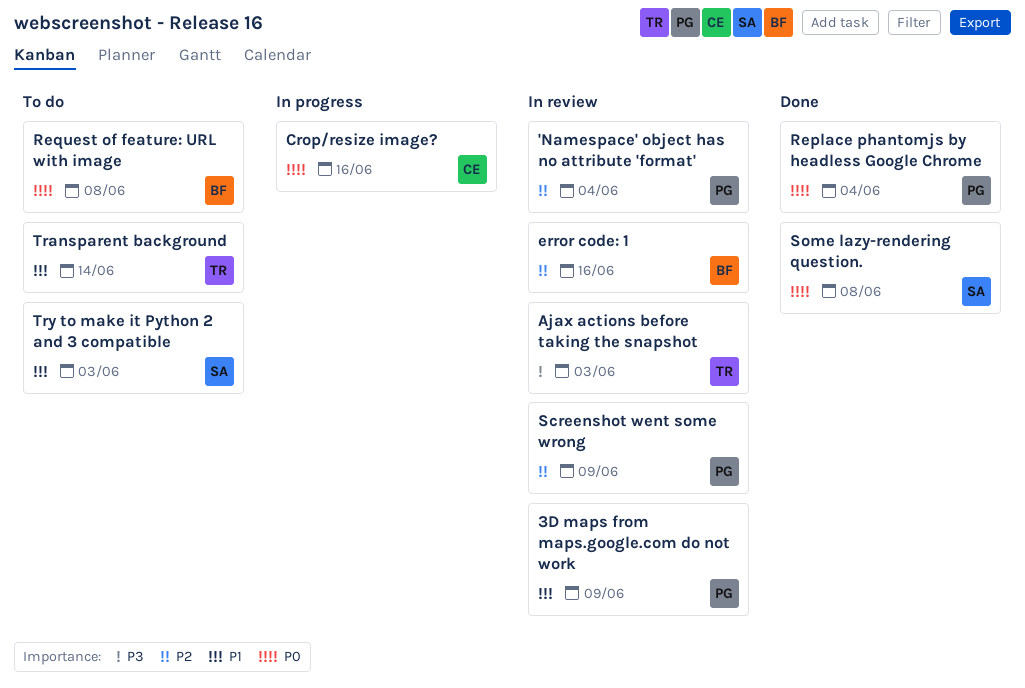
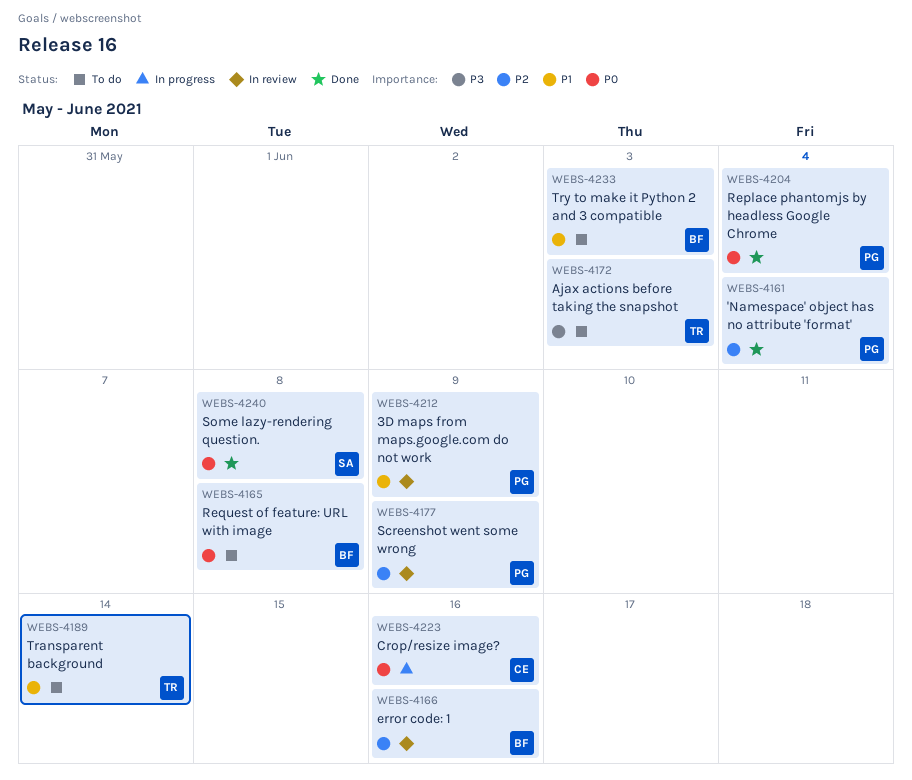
'Namespace' object has no attribute 'format', status: In review -> Done
Ajax actions before taking the snapshot, status: In review -> To do
Try to make it Python 2 and 3 compatible, owner: SA -> BF

